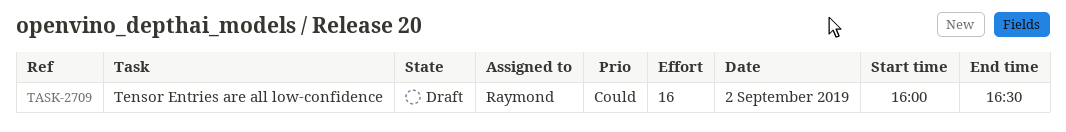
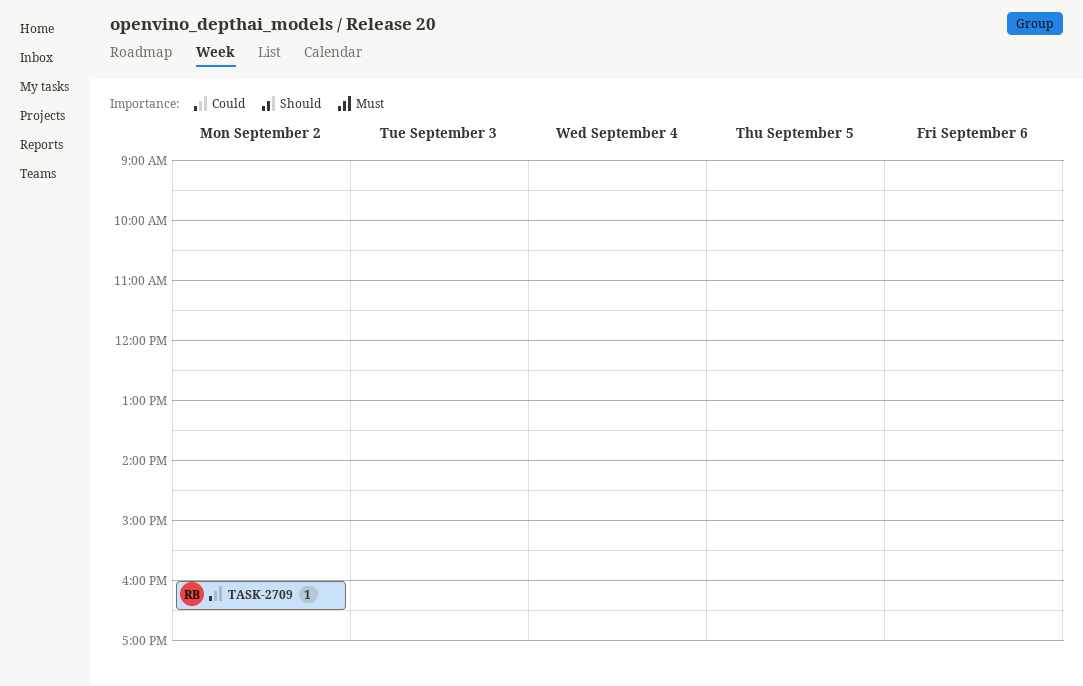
TASK-2709, estimate: 16 -> 1

